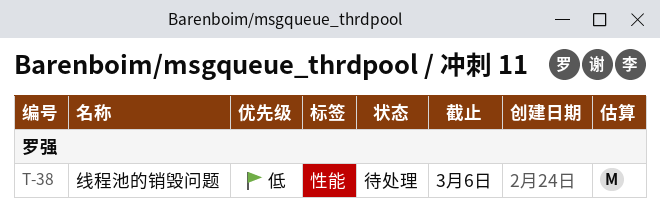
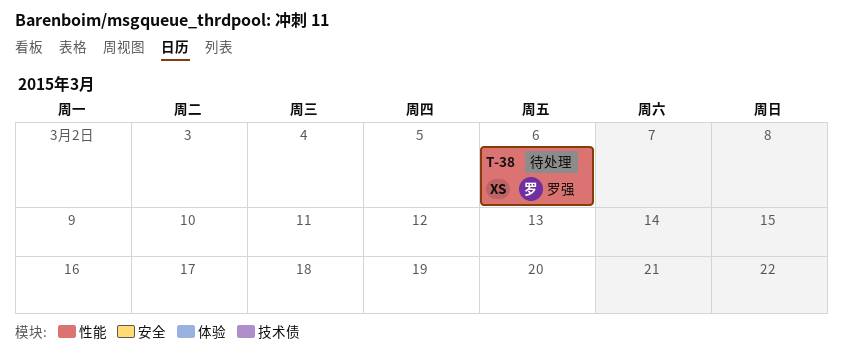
T-38, estimate: M -> XS

